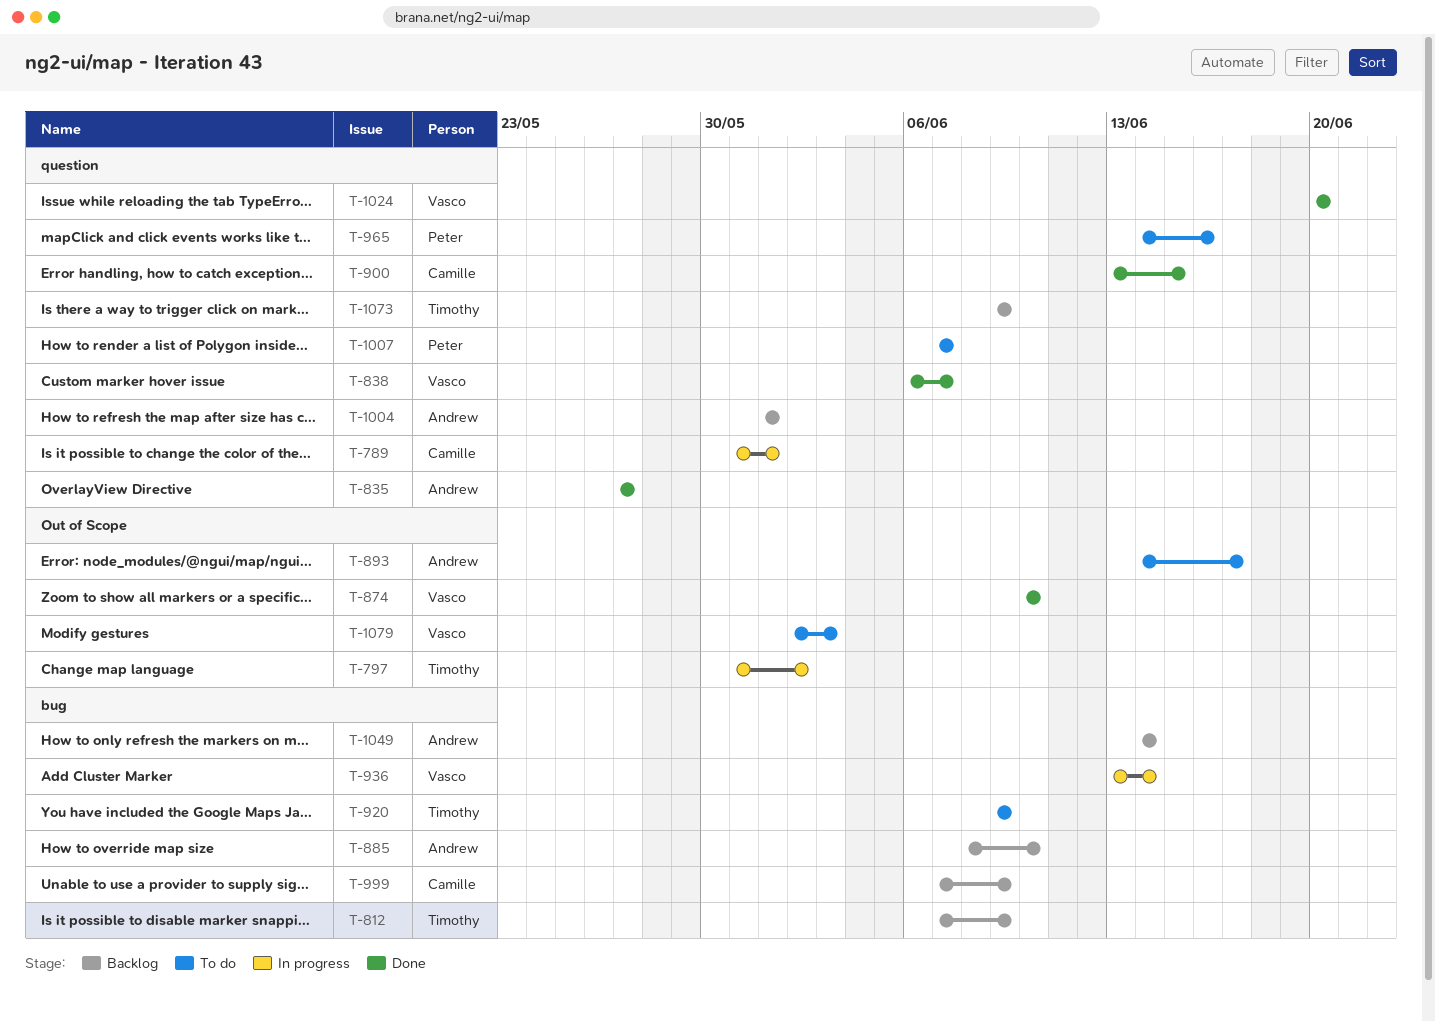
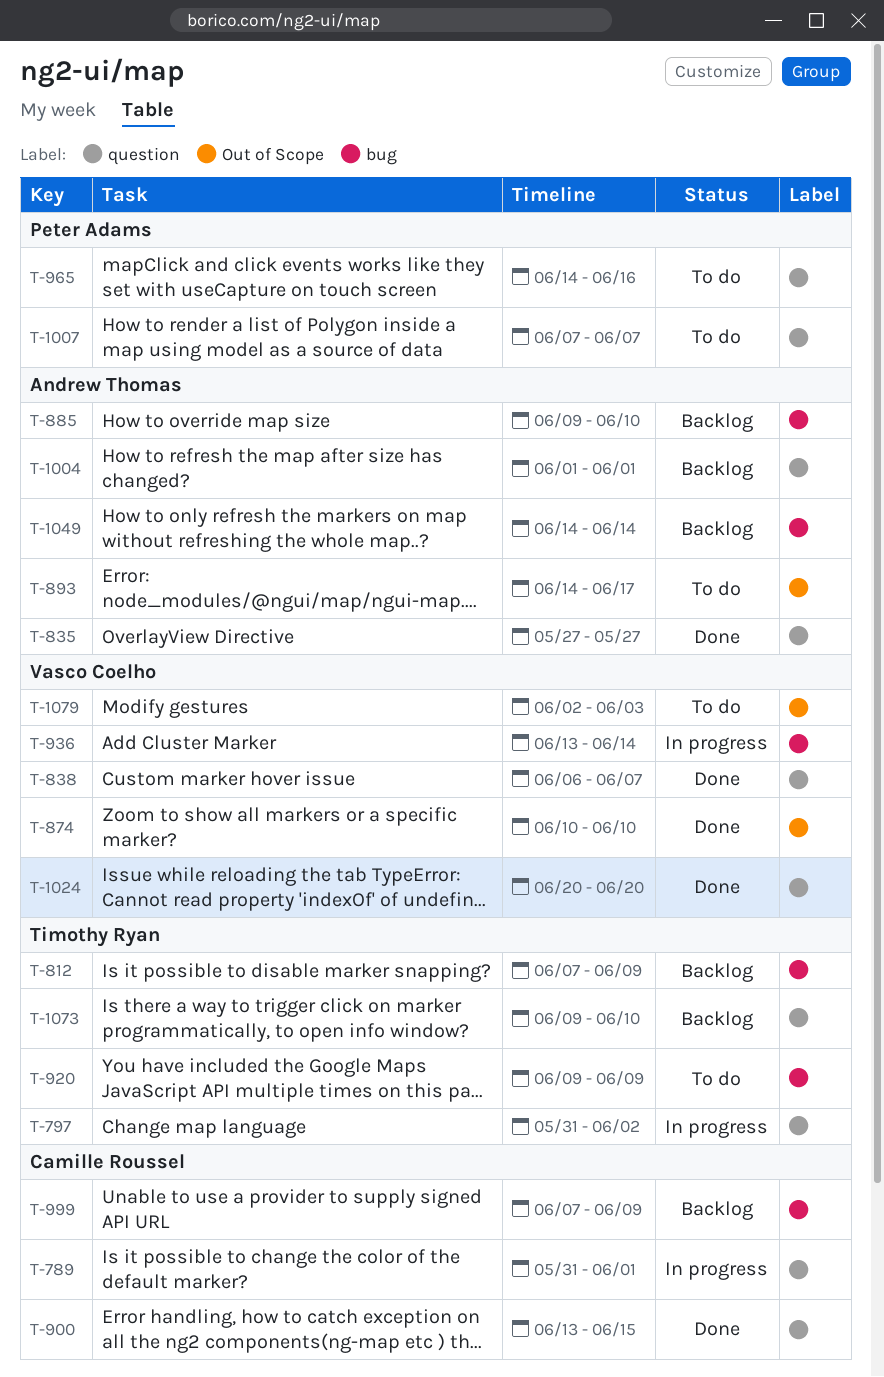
T-797, label: Out of Scope -> question
T-885, start: Jun 8 -> Jun 9
T-1073, due: Jun 9 -> Jun 10

